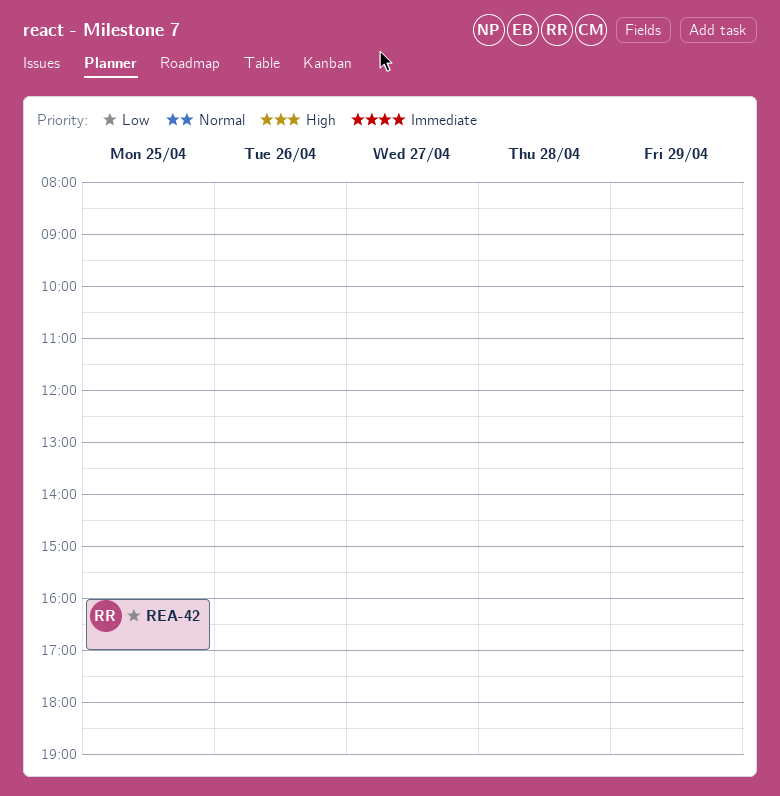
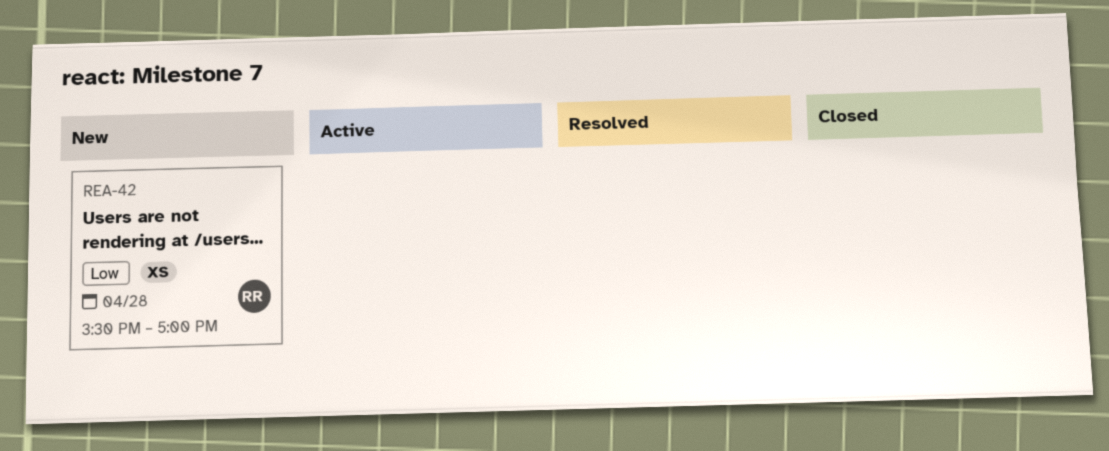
REA-42, day: Apr 25 -> Apr 28
REA-42, begins: 16:00 -> 15:30

